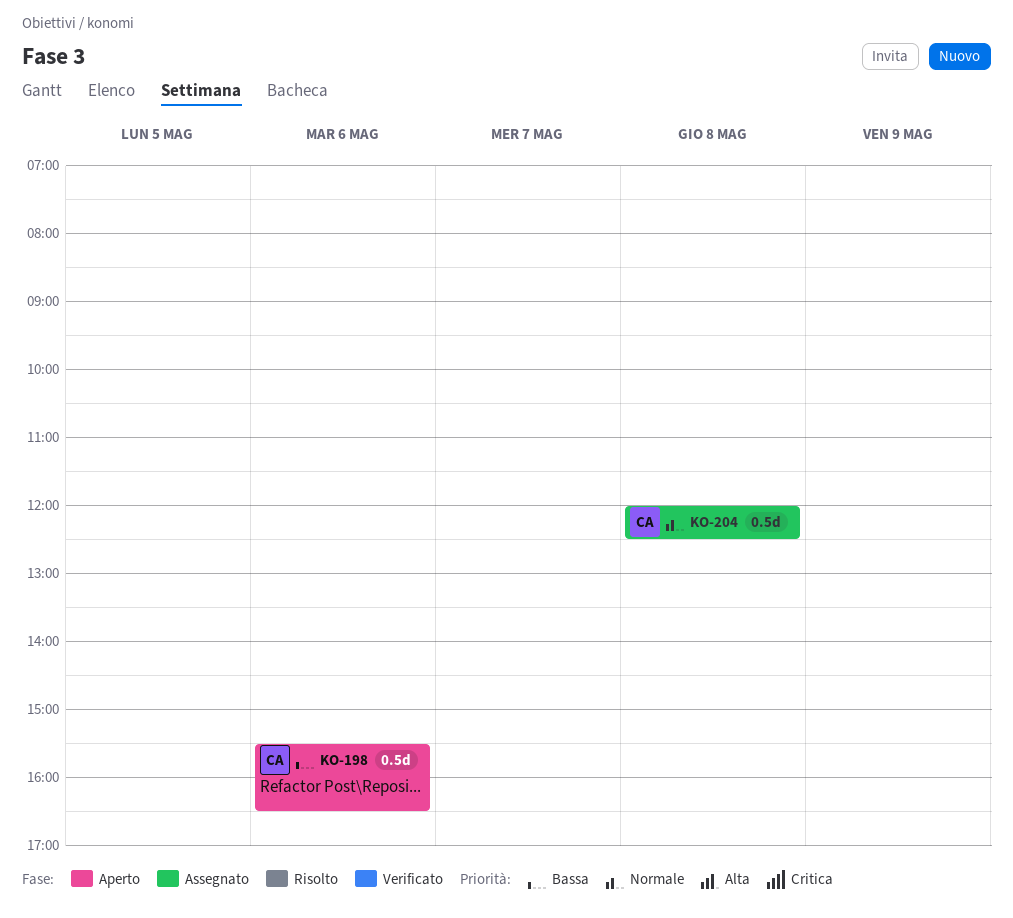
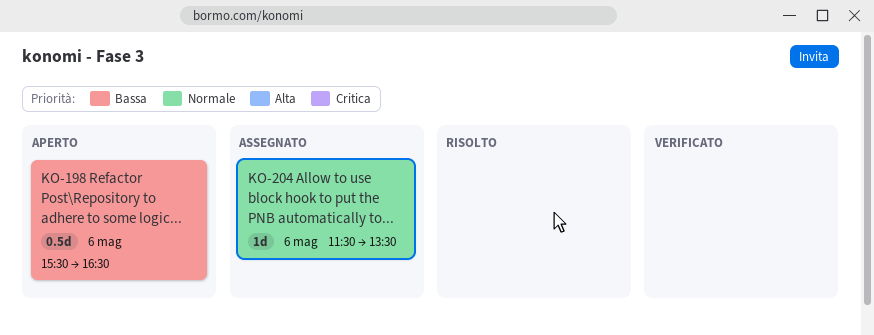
KO-204, estimate: 0.5d -> 1d
KO-204, day: May 8 -> May 6
KO-204, begins: 12:00 -> 11:30
KO-204, ends: 12:30 -> 13:30

